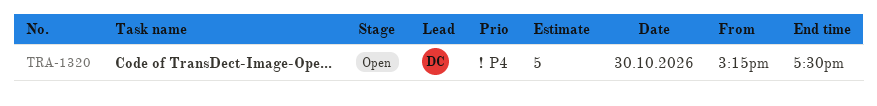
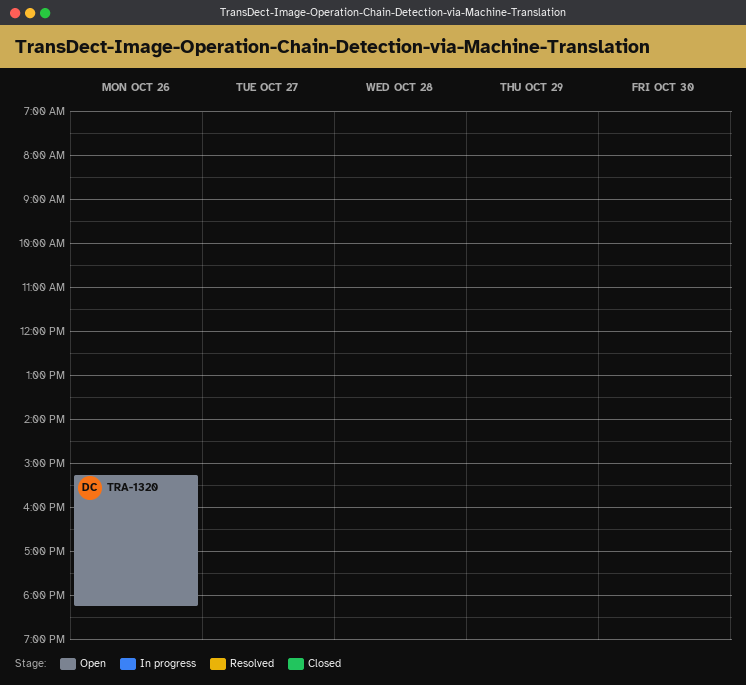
TRA-1320, day: Oct 30 -> Oct 26
TRA-1320, ends: 17:30 -> 18:15

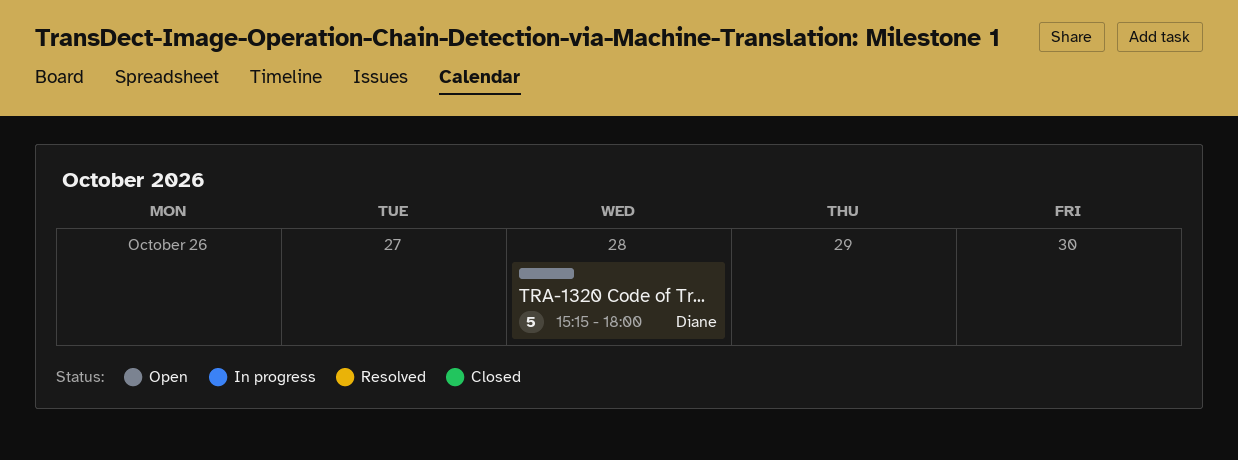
TRA-1320, day: Oct 26 -> Oct 28
TRA-1320, ends: 18:15 -> 18:00

